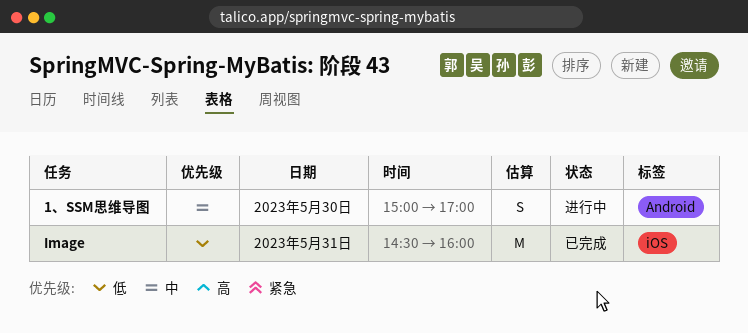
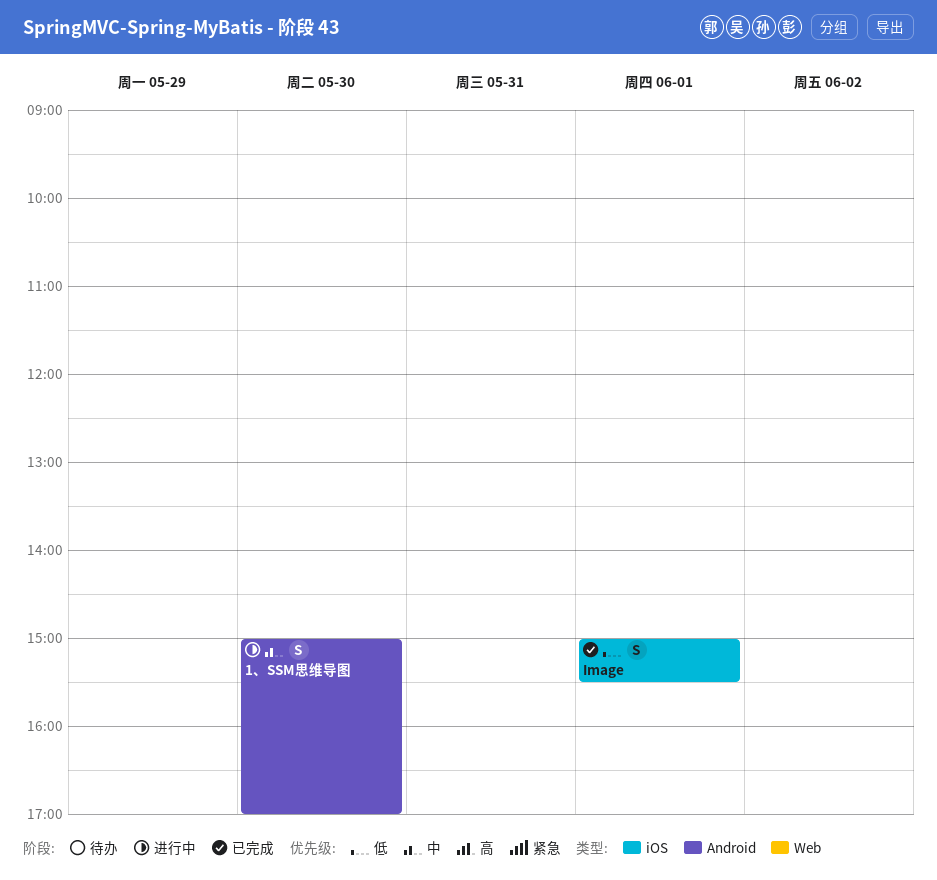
Image, estimate: M -> S
Image, day: May 31 -> Jun 1
Image, begins: 14:30 -> 15:00
Image, ends: 16:00 -> 15:30

